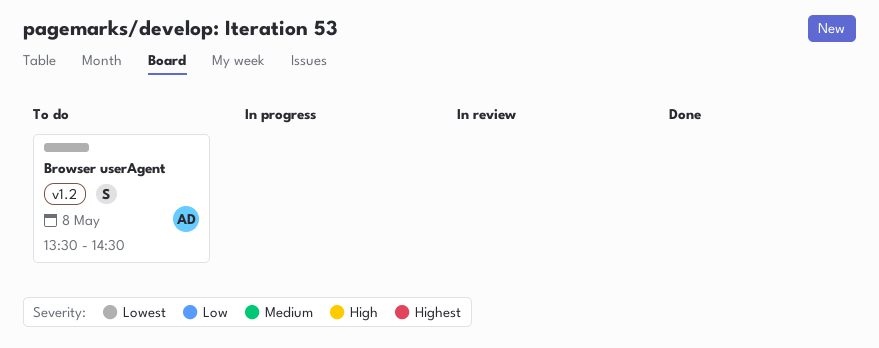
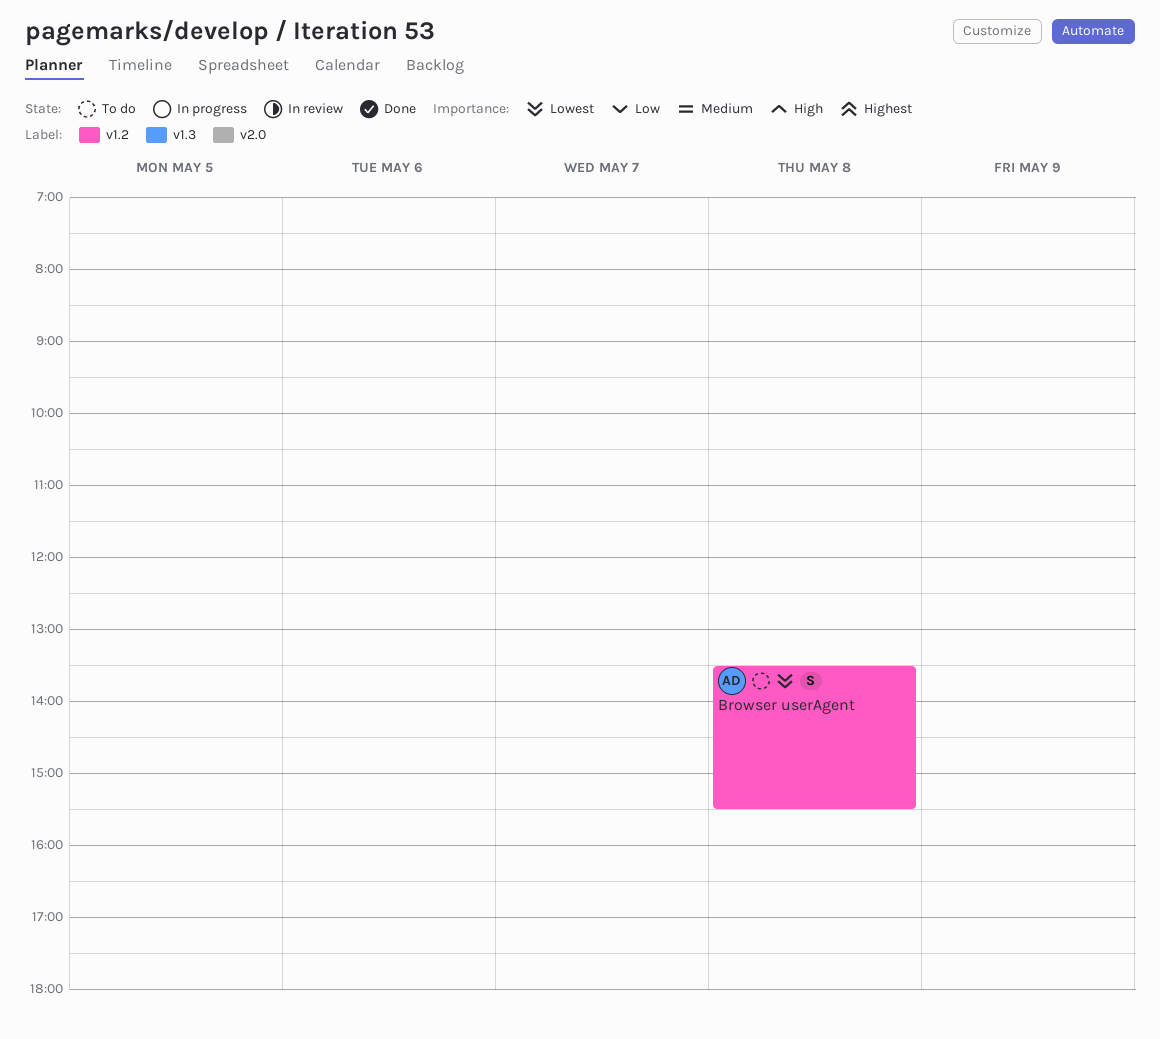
Browser userAgent, ends: 14:30 -> 15:30

